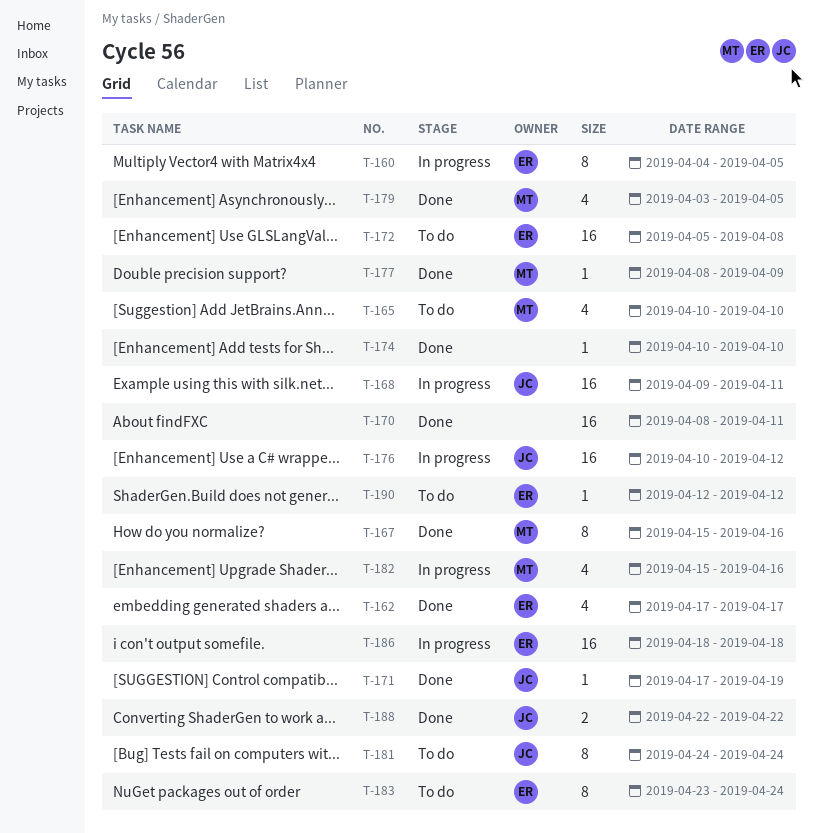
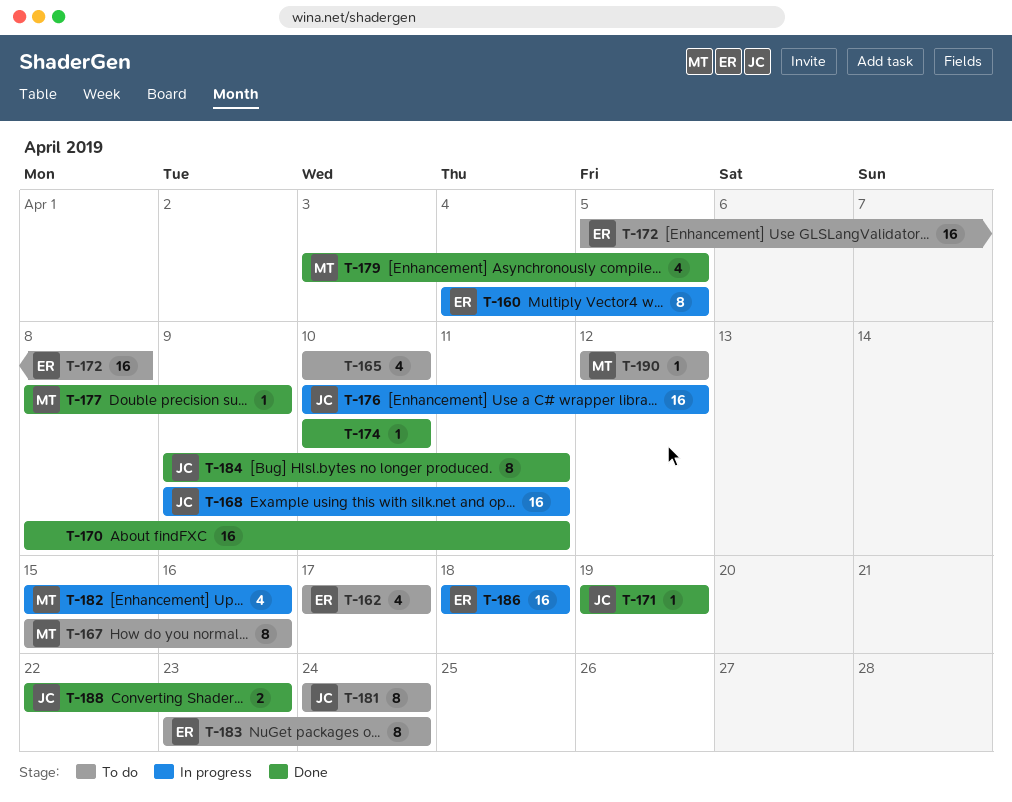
T-162, status: Done -> To do
T-165, owner: MT -> none
T-167, status: Done -> To do
T-171, start: Apr 17 -> Apr 19
T-184: none -> present
T-188, due: Apr 22 -> Apr 23
T-190, owner: ER -> MT

